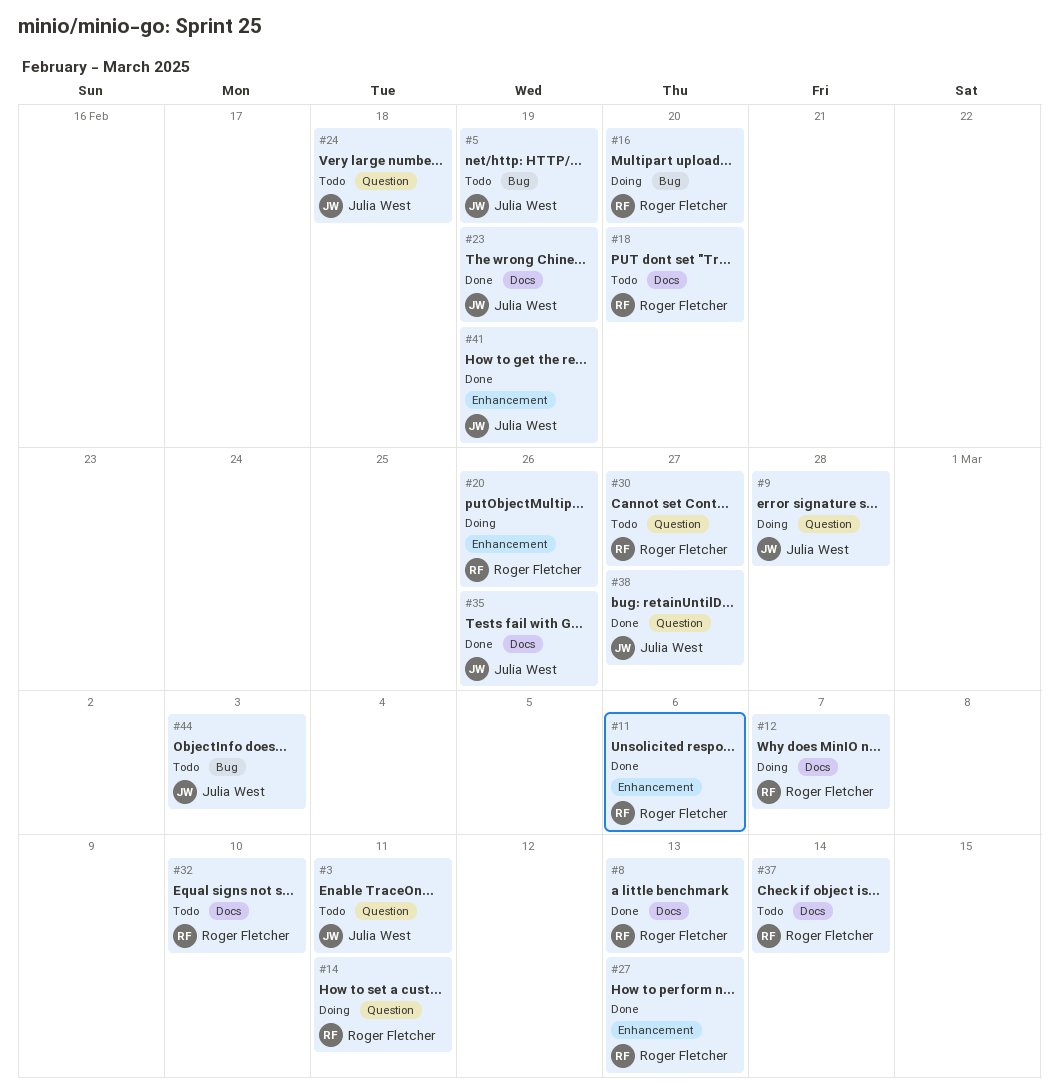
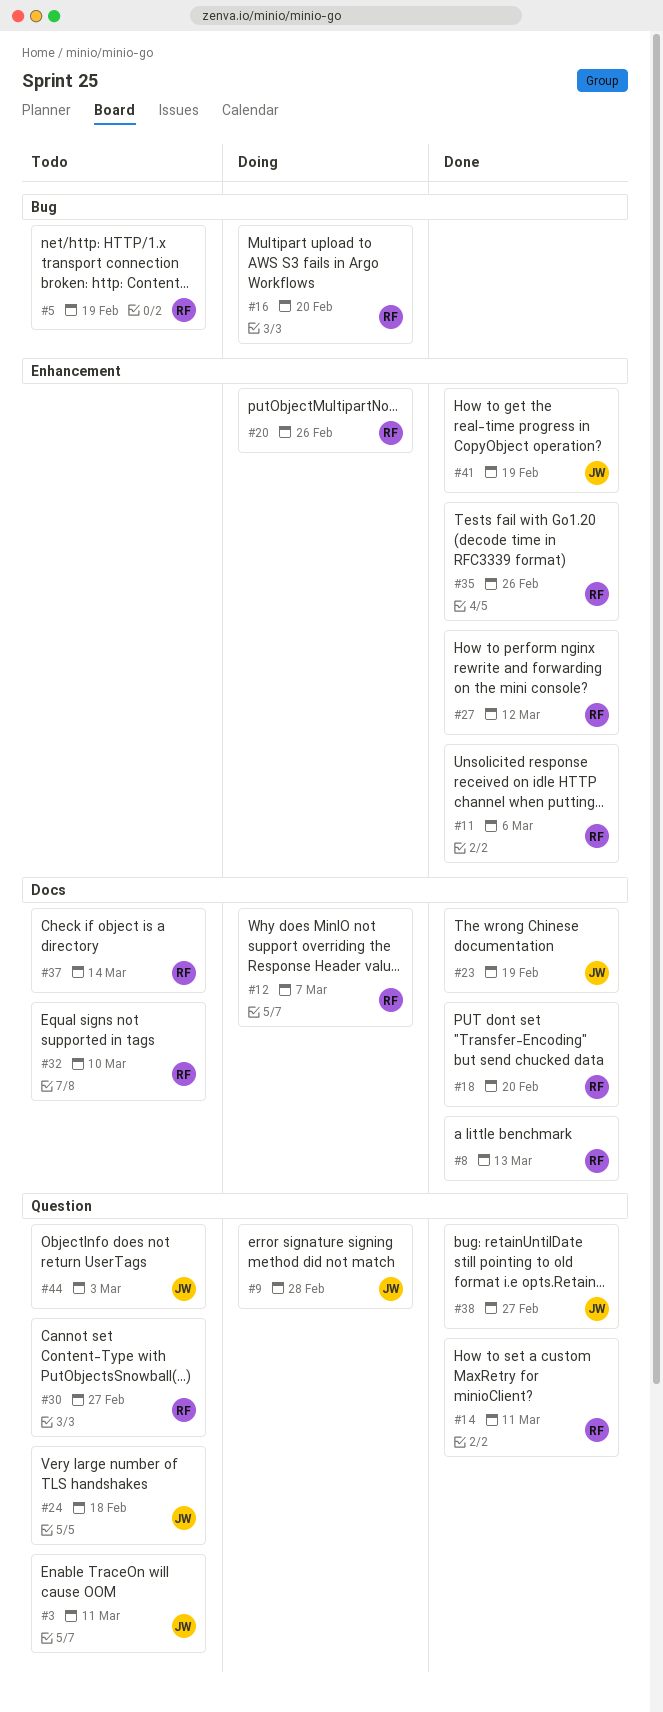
#5, owner: Julia West -> Roger Fletcher
#14, status: Doing -> Done
#18, status: Todo -> Done
#27, due: Mar 13 -> Mar 12
#35, owner: Julia West -> Roger Fletcher
#35, label: Docs -> Enhancement
#44, label: Bug -> Question

